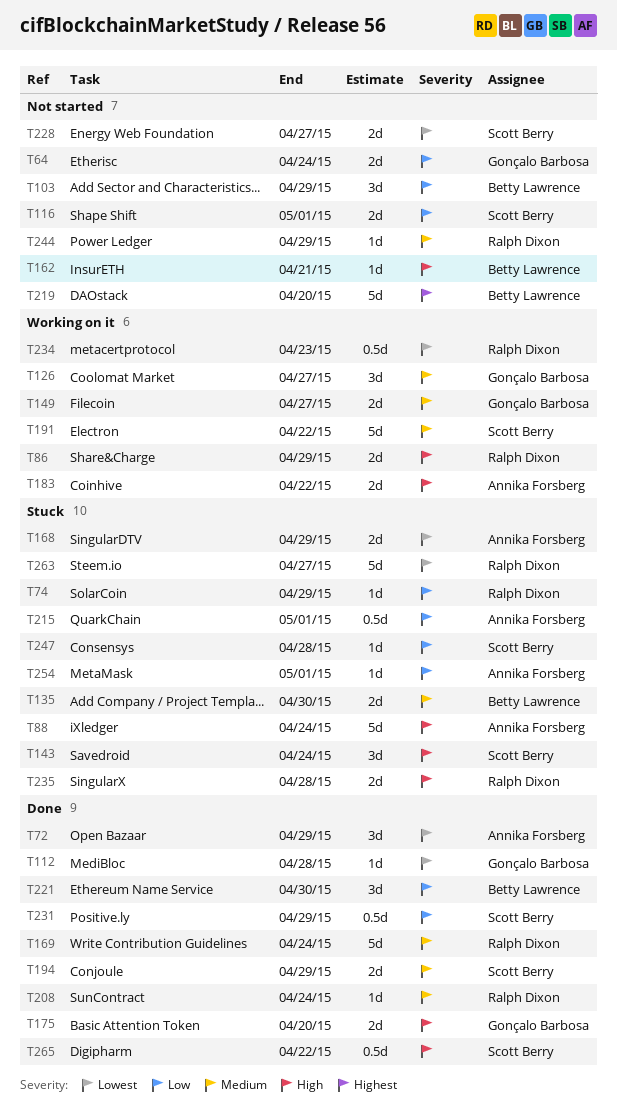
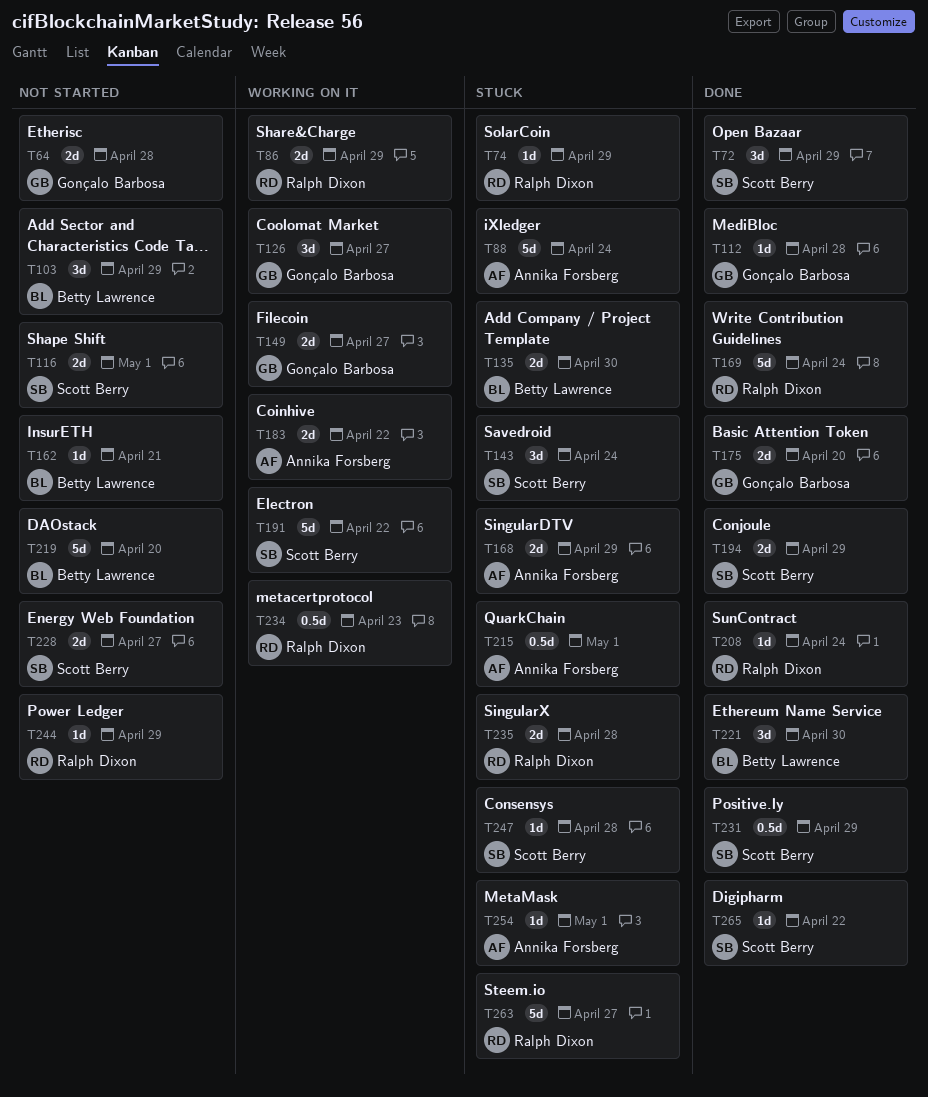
T64, due: Apr 24 -> Apr 28
T72, owner: Annika Forsberg -> Scott Berry
T265, estimate: 0.5d -> 1d

